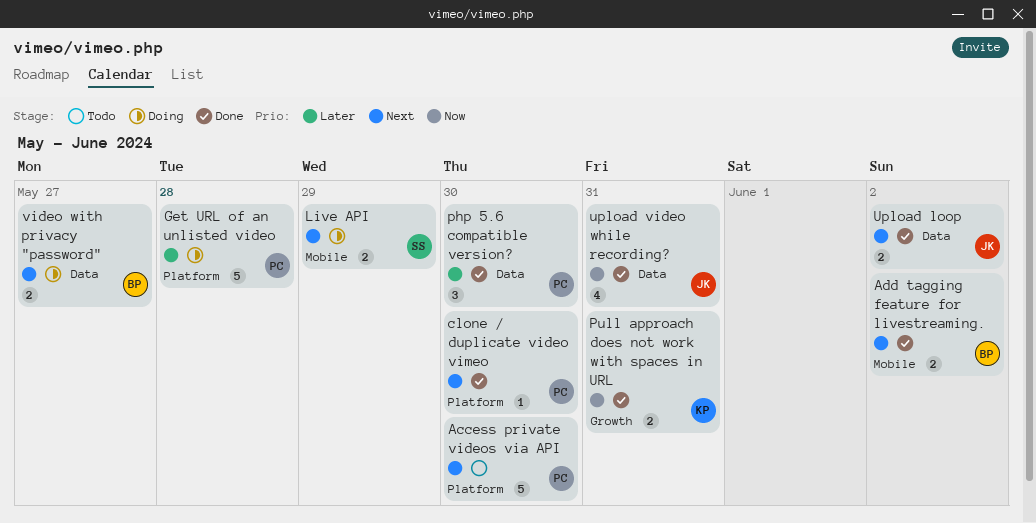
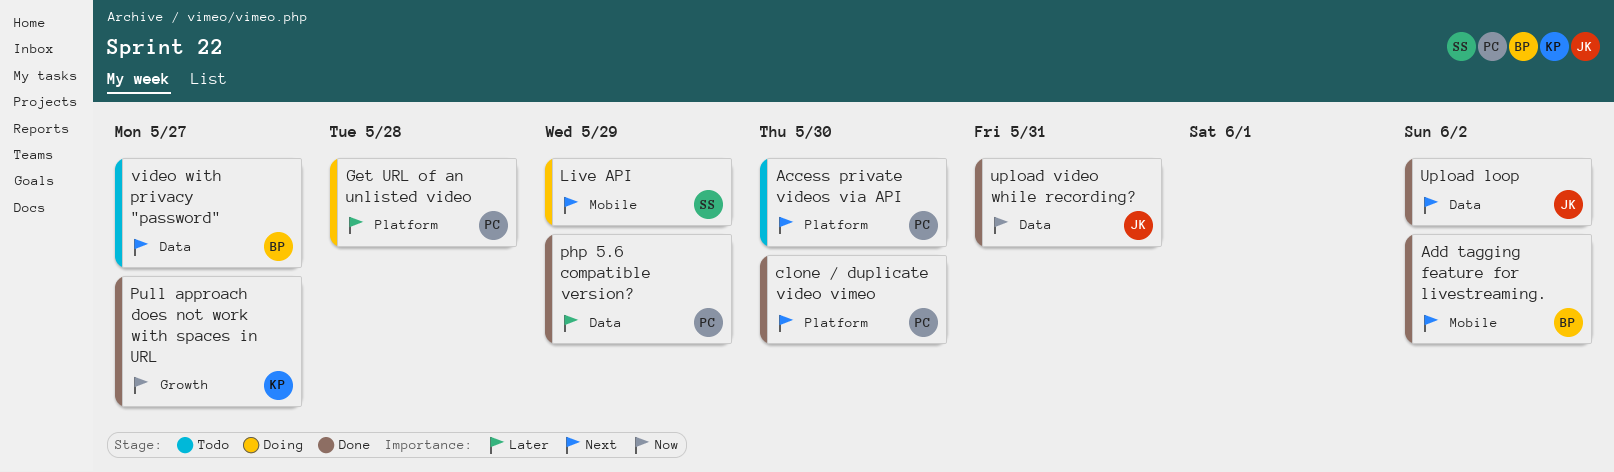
php 5.6 compatible version?, due: May 30 -> May 29
Pull approach does not work with spaces in URL, due: May 31 -> May 27
video with privacy "password", status: Doing -> Todo

